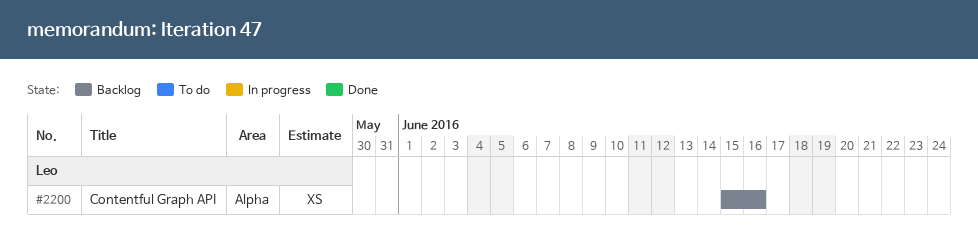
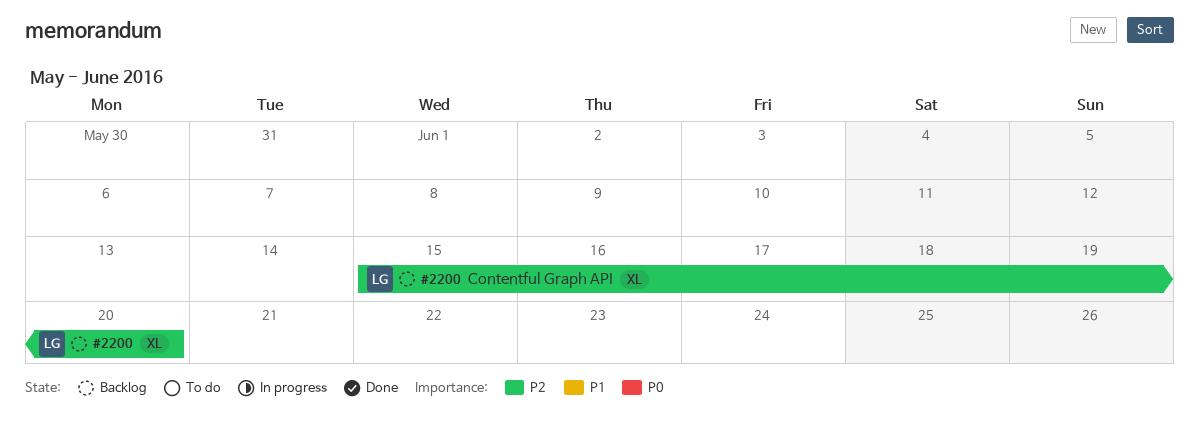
#2200, estimate: XS -> XL
#2200, due: Jun 16 -> Jun 20

